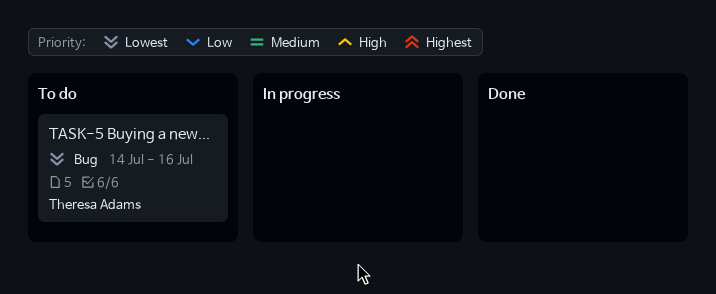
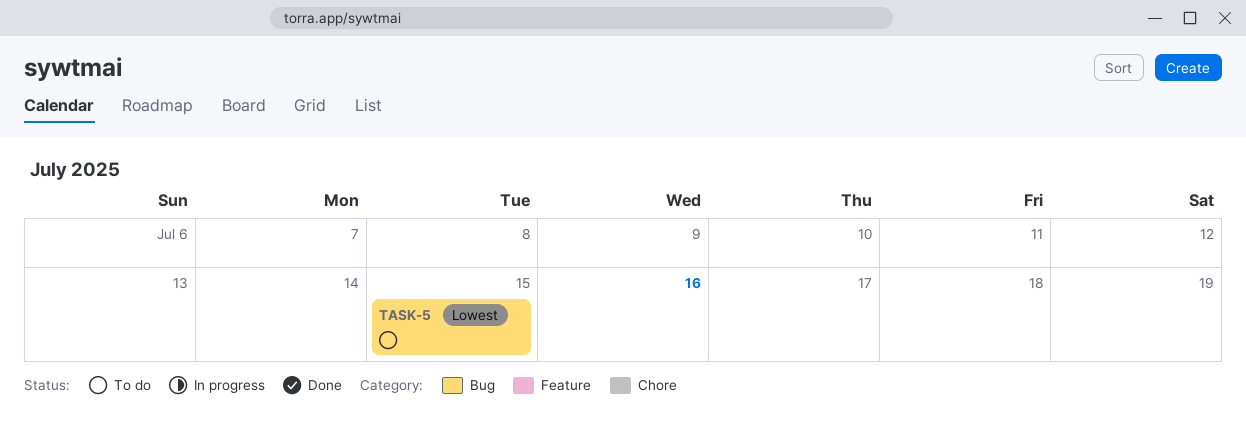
TASK-5, due: Jul 16 -> Jul 15

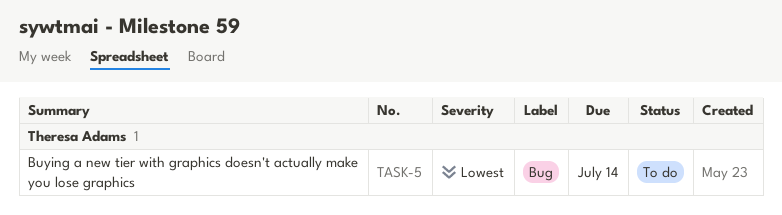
TASK-5, due: Jul 15 -> Jul 14

